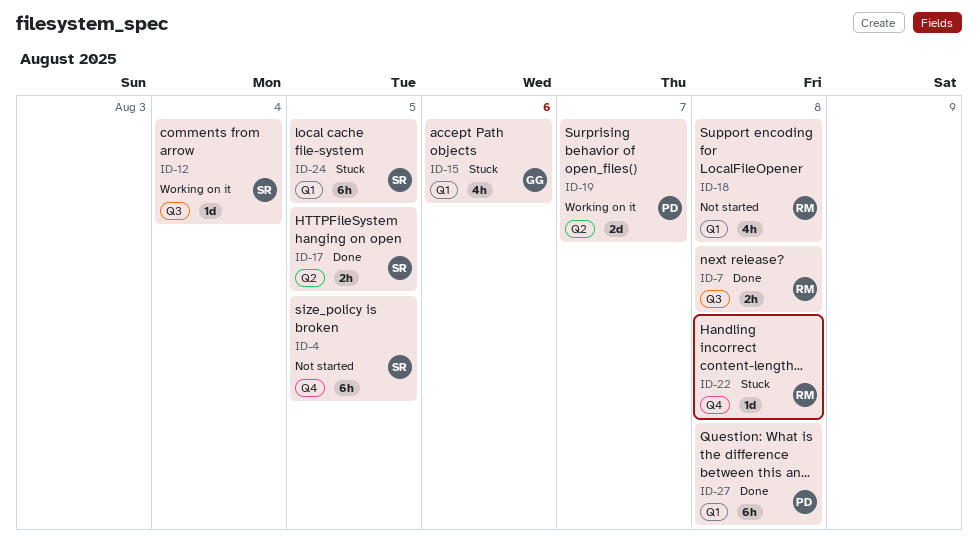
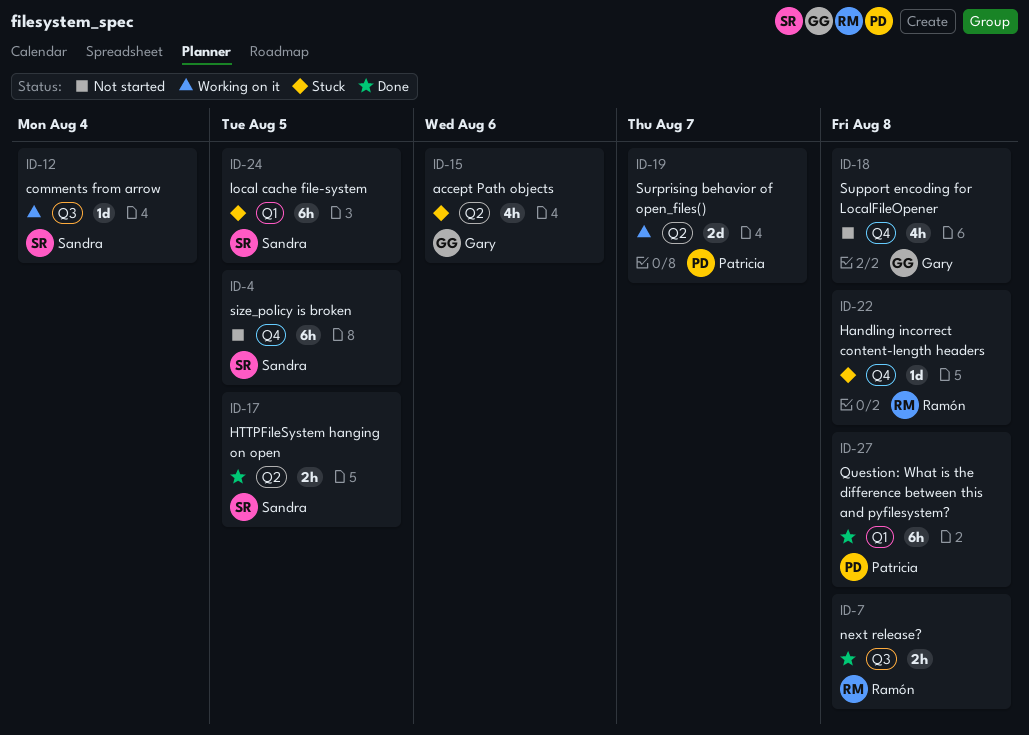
ID-15, label: Q1 -> Q2
ID-18, owner: Ramón -> Gary
ID-18, label: Q1 -> Q4

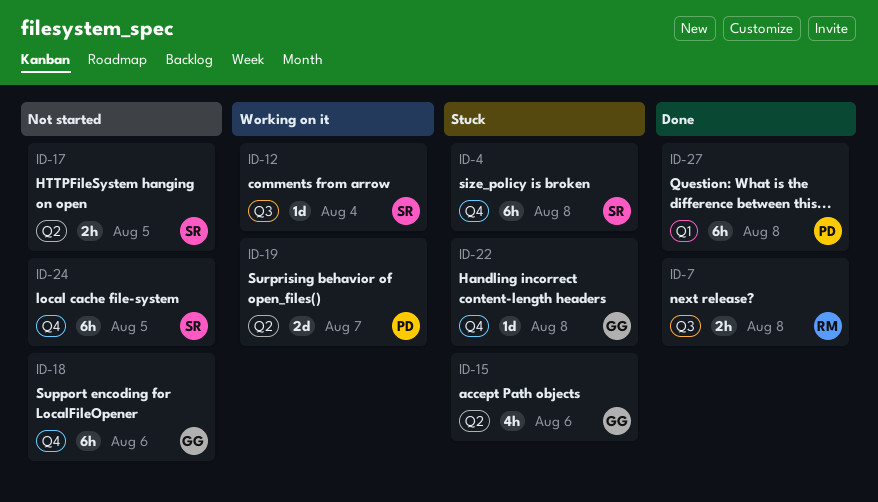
ID-4, status: Not started -> Stuck
ID-4, due: Aug 5 -> Aug 8
ID-17, status: Done -> Not started
ID-18, estimate: 4h -> 6h
ID-18, due: Aug 8 -> Aug 6
ID-22, owner: Ramón -> Gary
ID-24, status: Stuck -> Not started
ID-24, label: Q1 -> Q4

